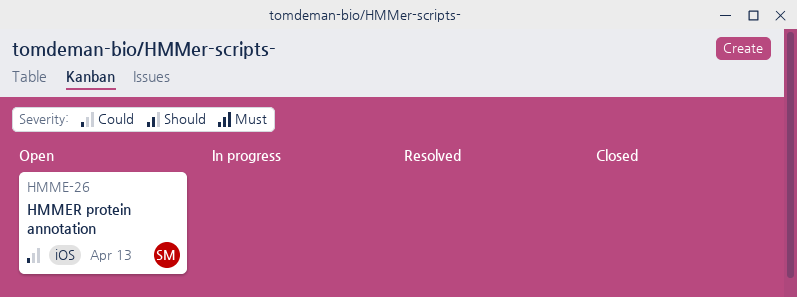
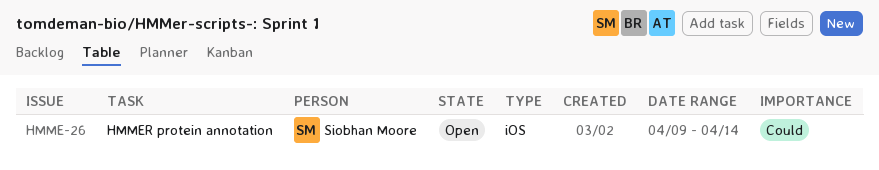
HMME-26, due: Apr 13 -> Apr 14

